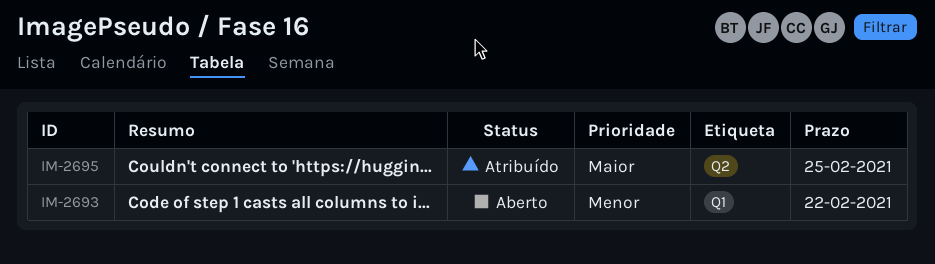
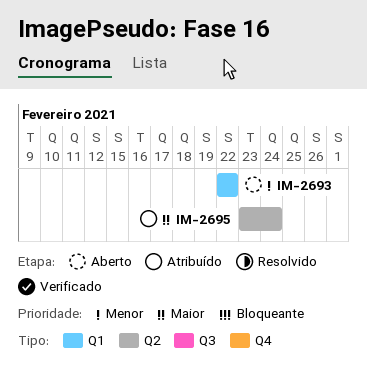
IM-2695, due: Feb 25 -> Feb 24

